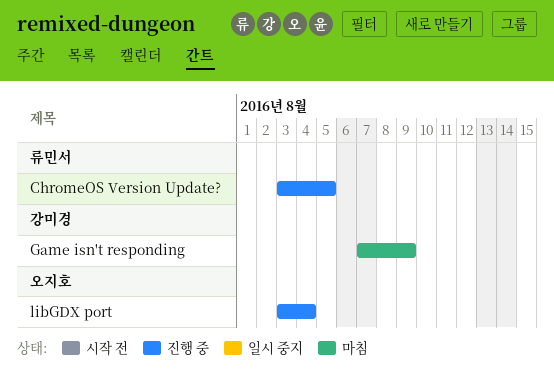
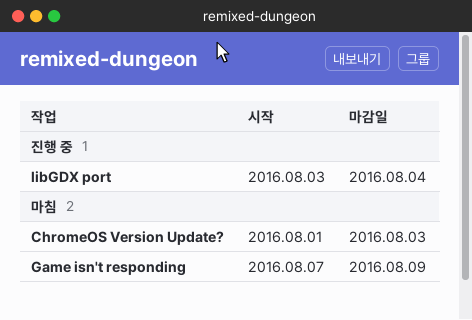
ChromeOS Version Update?, status: 진행 중 -> 마침
ChromeOS Version Update?, start: Aug 3 -> Aug 1
ChromeOS Version Update?, due: Aug 5 -> Aug 3

